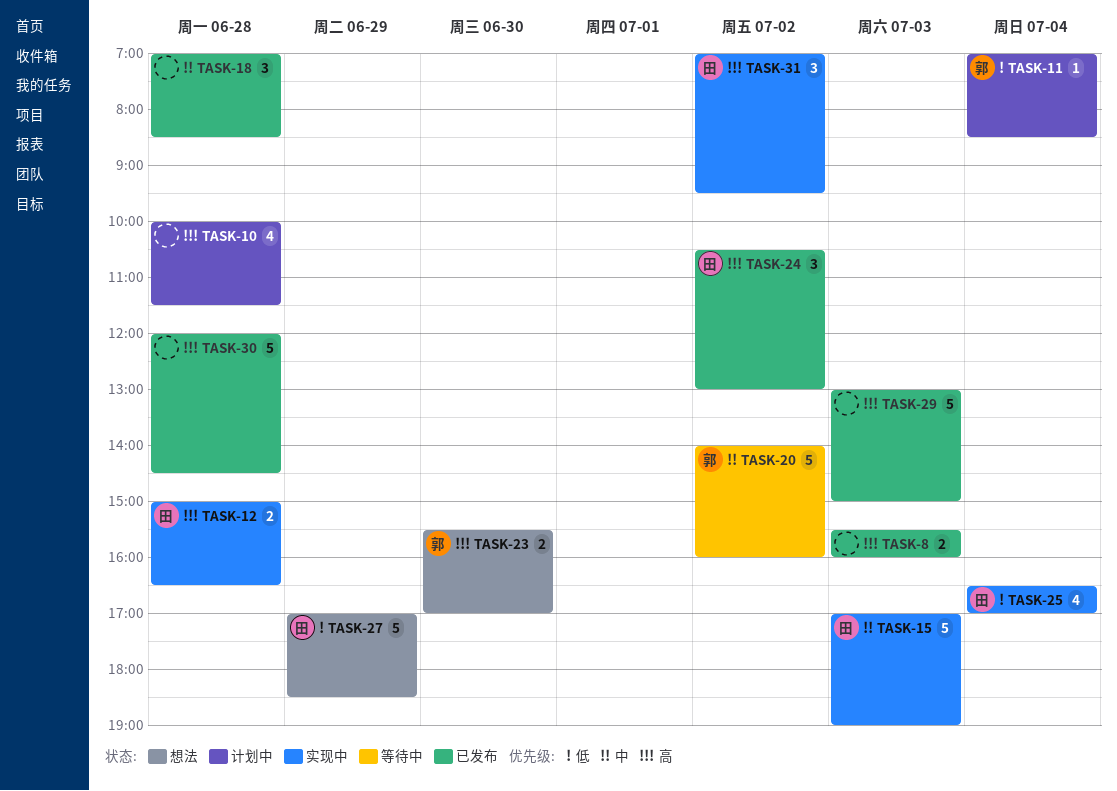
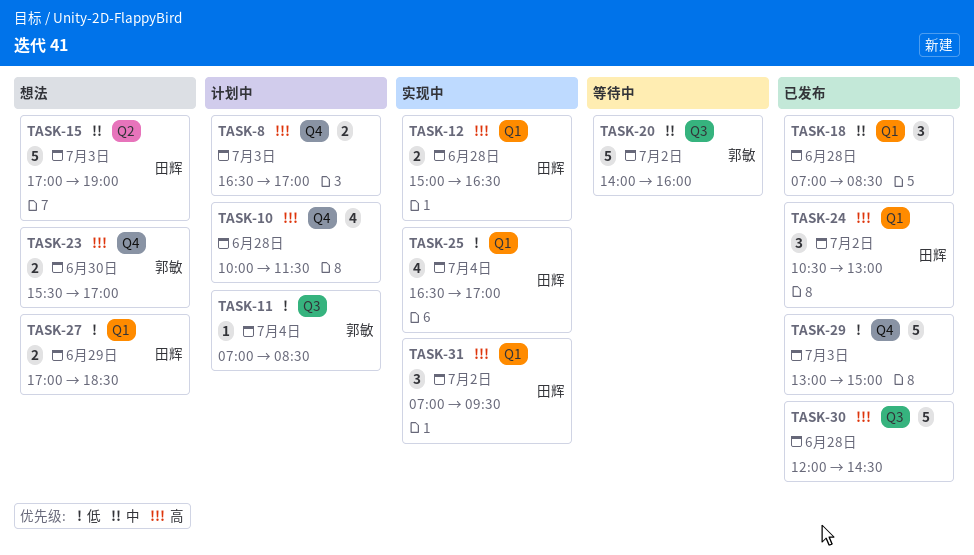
TASK-8, status: 已发布 -> 计划中
TASK-8, begins: 15:30 -> 16:30
TASK-8, ends: 16:00 -> 17:00
TASK-15, status: 实现中 -> 想法
TASK-27, estimate: 5 -> 2
TASK-29, priority: 高 -> 低

